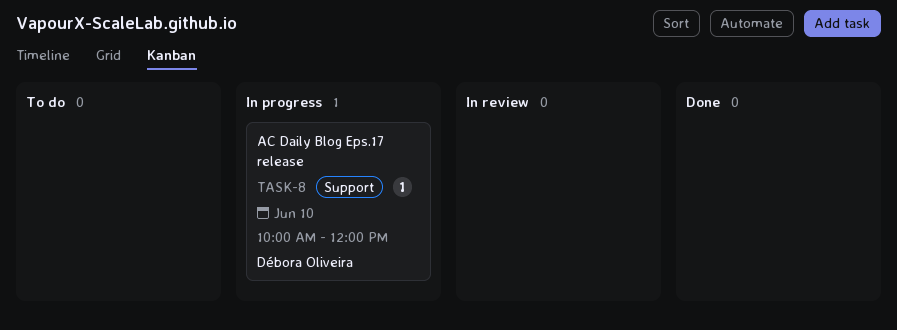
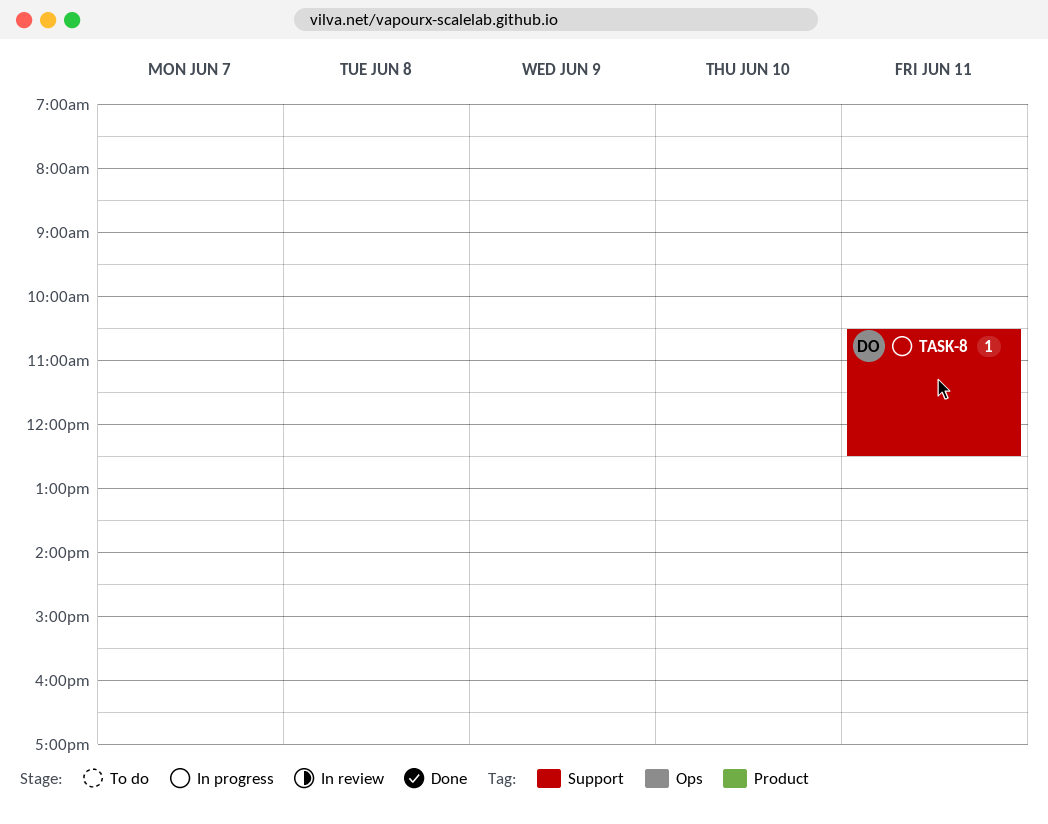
TASK-8, day: Jun 10 -> Jun 11
TASK-8, begins: 10:00 -> 10:30
TASK-8, ends: 12:00 -> 12:30

